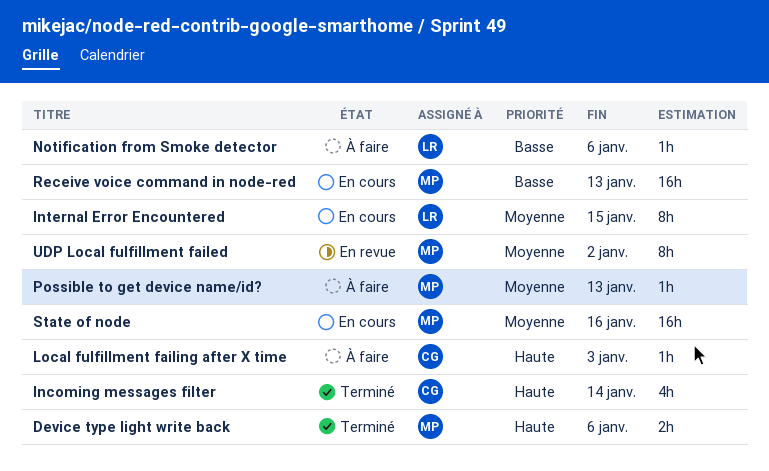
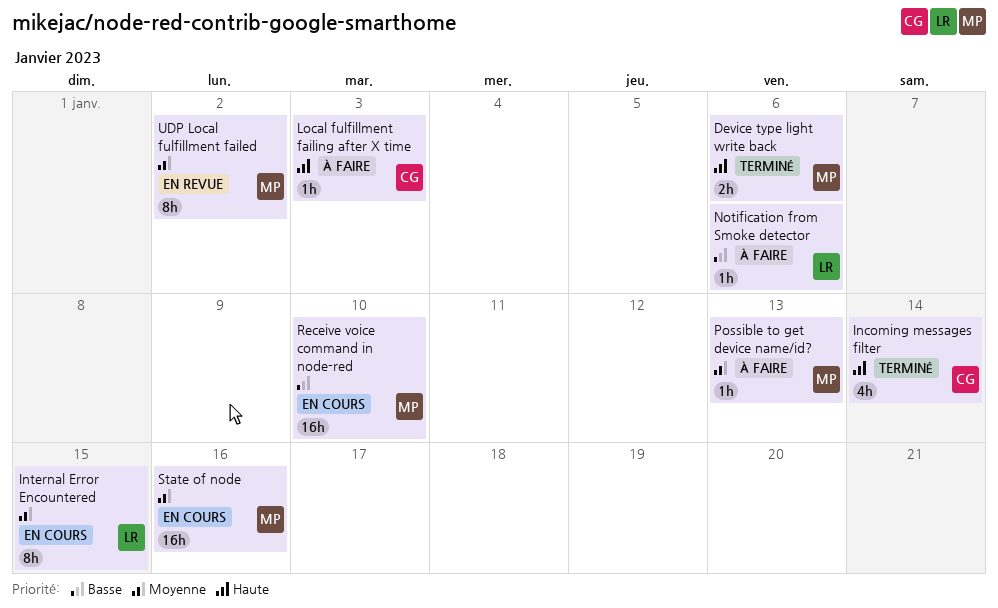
Receive voice command in node-red, due: Jan 13 -> Jan 10

